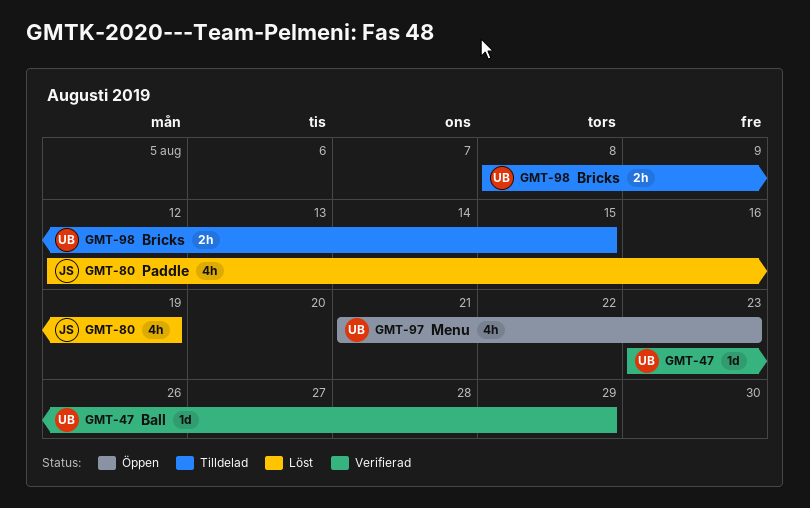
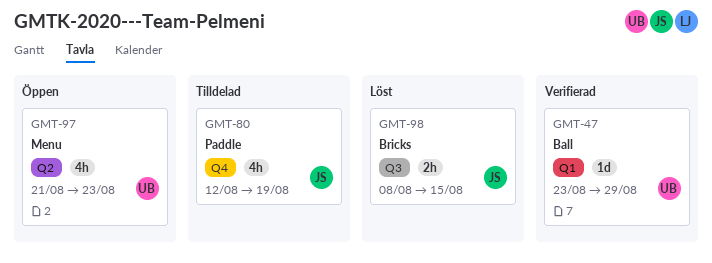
GMT-80, status: Löst -> Tilldelad
GMT-98, status: Tilldelad -> Löst
GMT-98, owner: UB -> JS

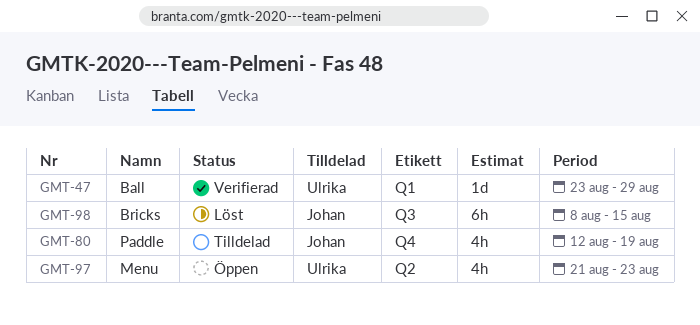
GMT-98, estimate: 2h -> 6h

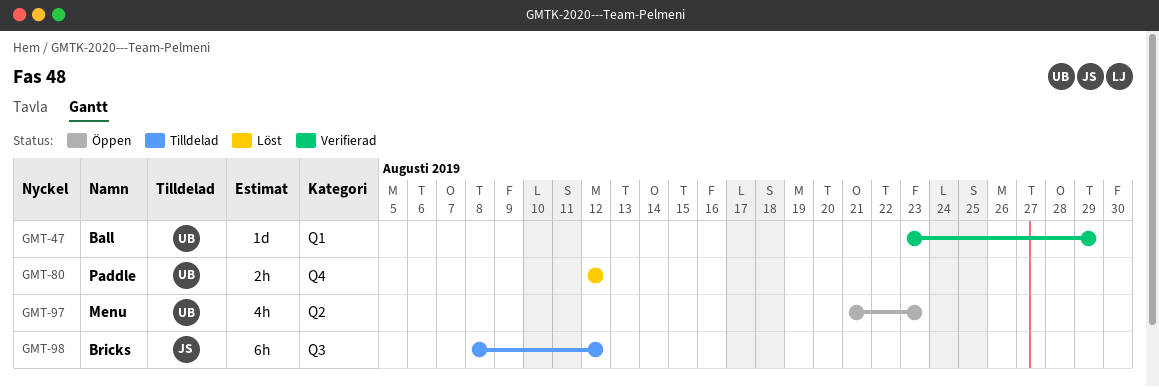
GMT-80, status: Tilldelad -> Löst
GMT-80, owner: Johan -> Ulrika
GMT-80, estimate: 4h -> 2h
GMT-80, due: Aug 19 -> Aug 12
GMT-98, status: Löst -> Tilldelad
GMT-98, due: Aug 15 -> Aug 12

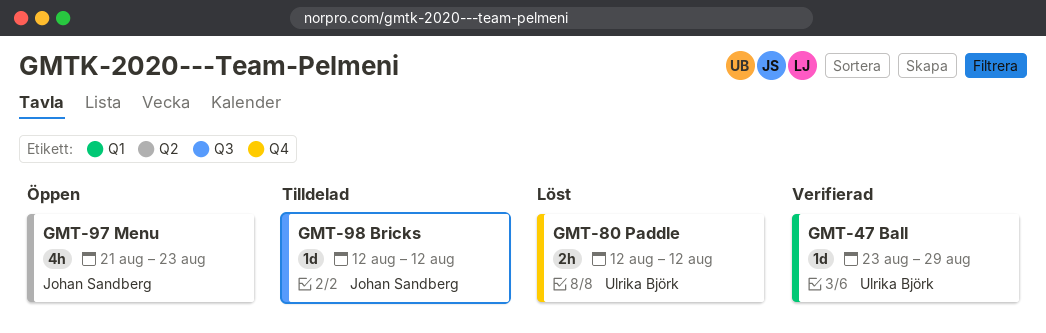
GMT-97, owner: Ulrika Björk -> Johan Sandberg
GMT-98, estimate: 6h -> 1d
GMT-98, start: Aug 8 -> Aug 12

